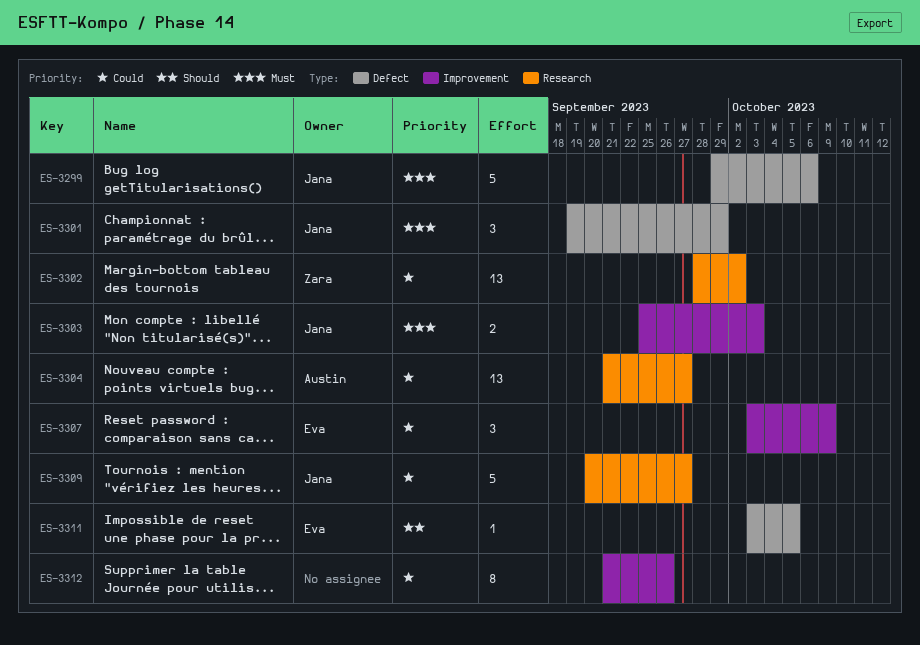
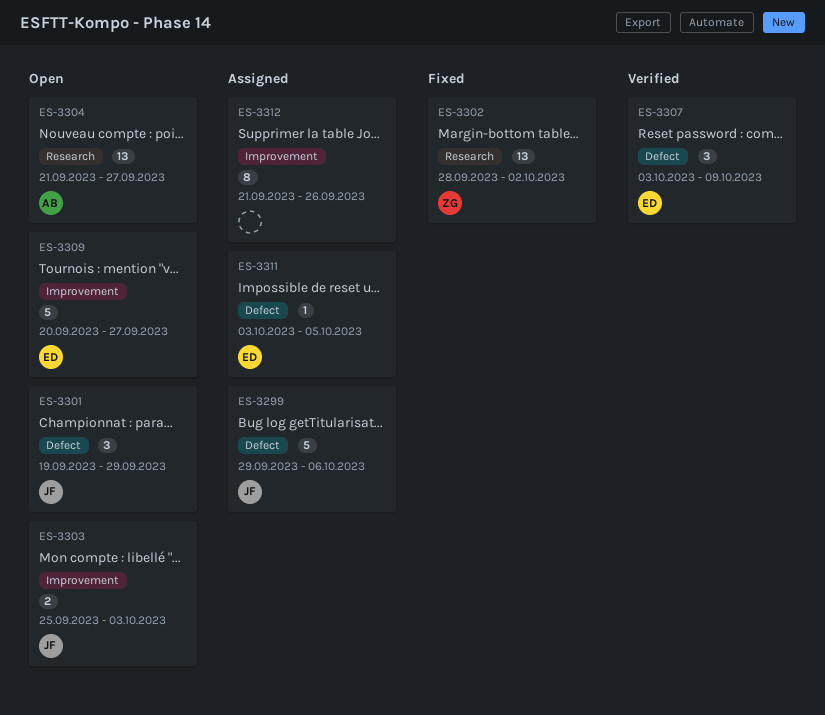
ES-3307, label: Improvement -> Defect
ES-3309, owner: Jana -> Eva
ES-3309, label: Research -> Improvement

